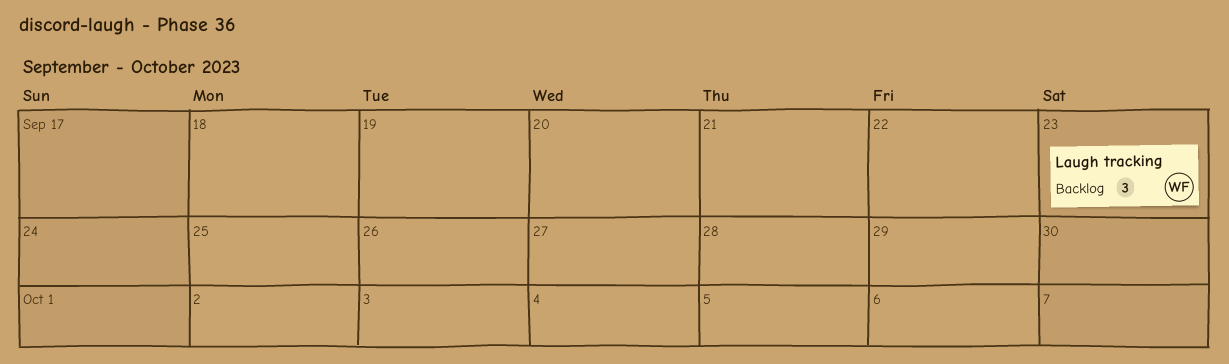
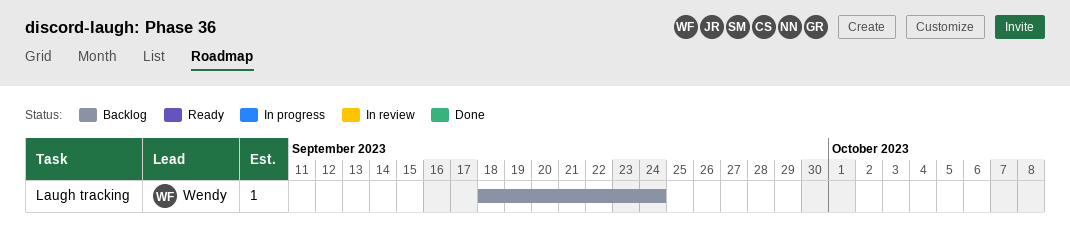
Laugh tracking, estimate: 3 -> 1
Laugh tracking, due: Sep 23 -> Sep 24

